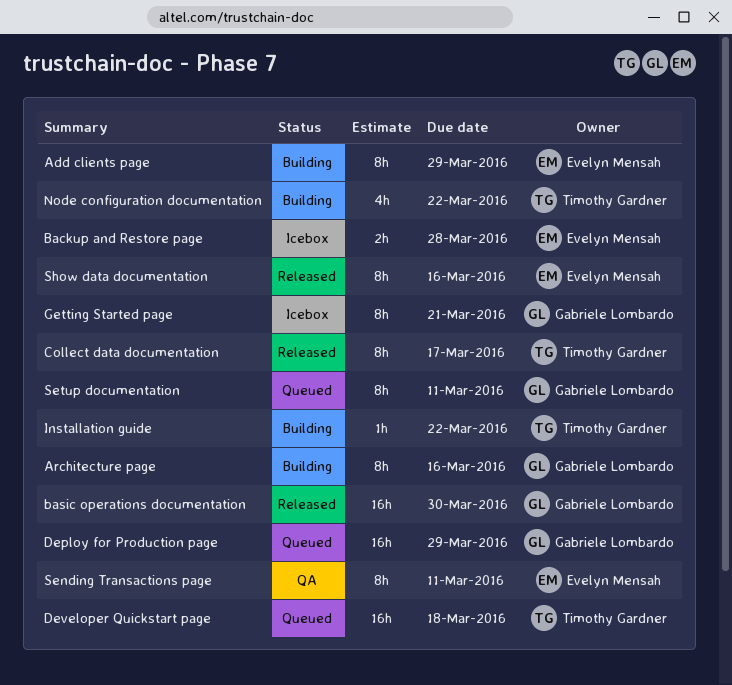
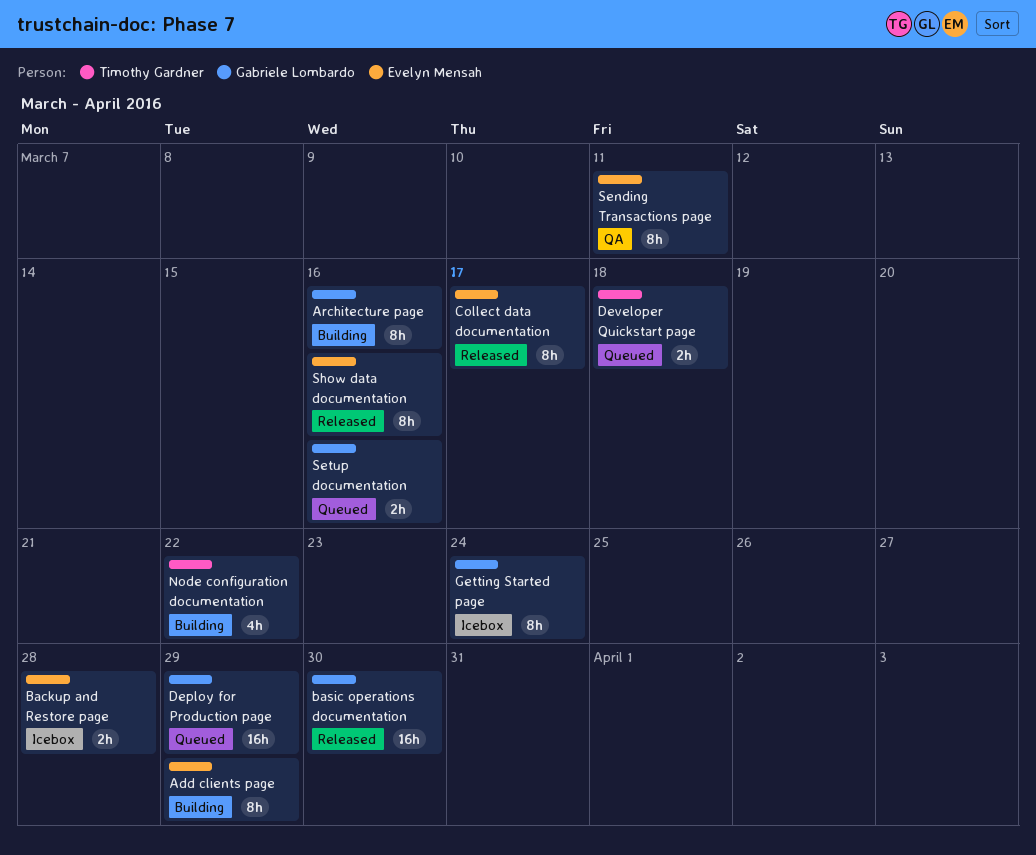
Collect data documentation, owner: Timothy Gardner -> Evelyn Mensah
Developer Quickstart page, estimate: 16h -> 2h
Getting Started page, due: Mar 21 -> Mar 24
Installation guide: present -> none
Setup documentation, estimate: 8h -> 2h
Setup documentation, due: Mar 11 -> Mar 16

